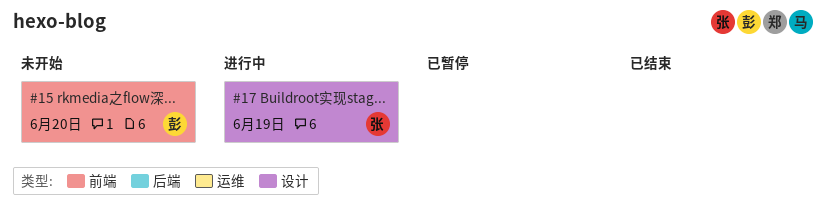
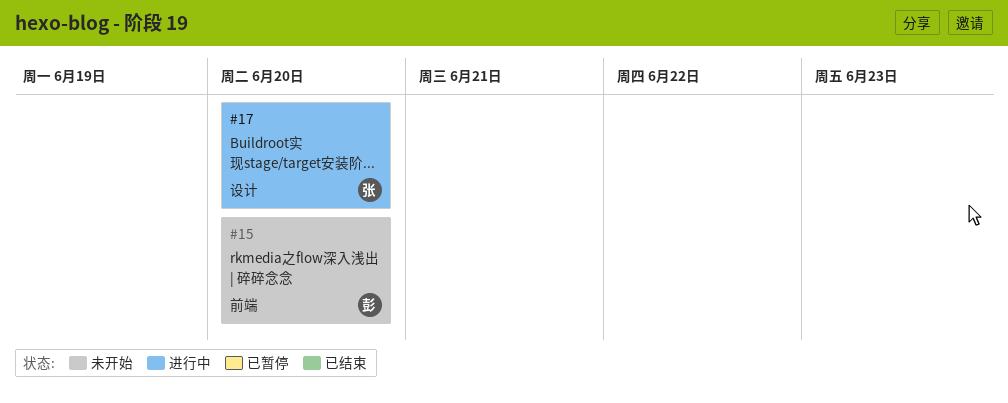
#17, due: Jun 19 -> Jun 20

